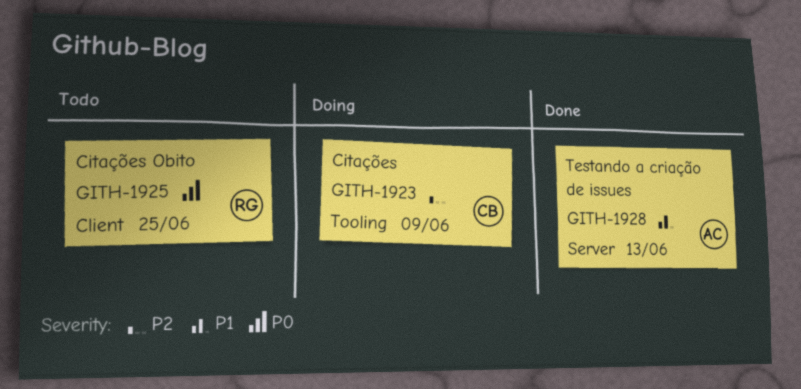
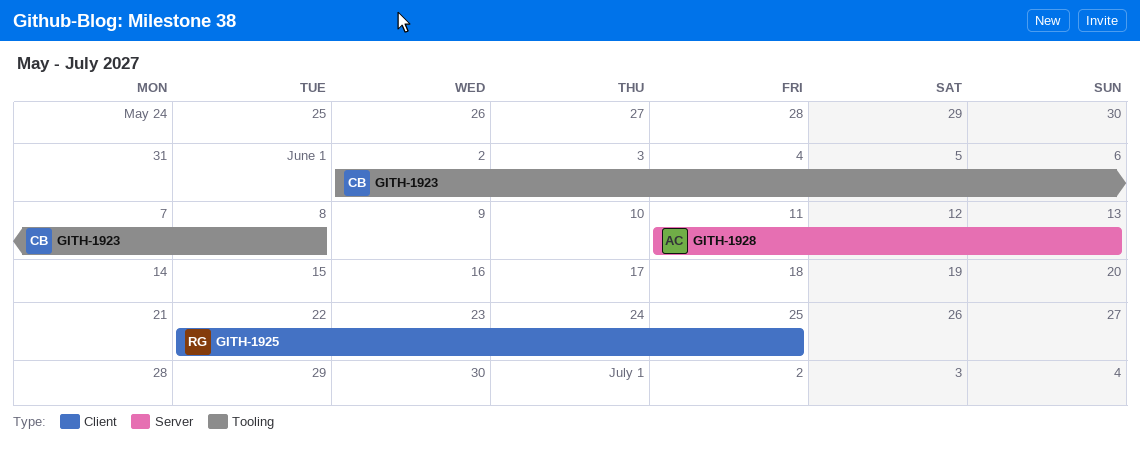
GITH-1923, due: Jun 9 -> Jun 8

